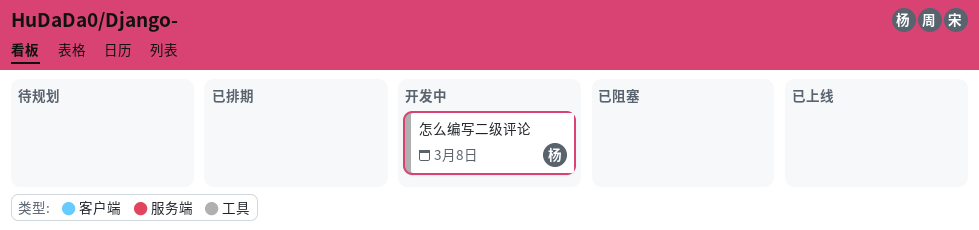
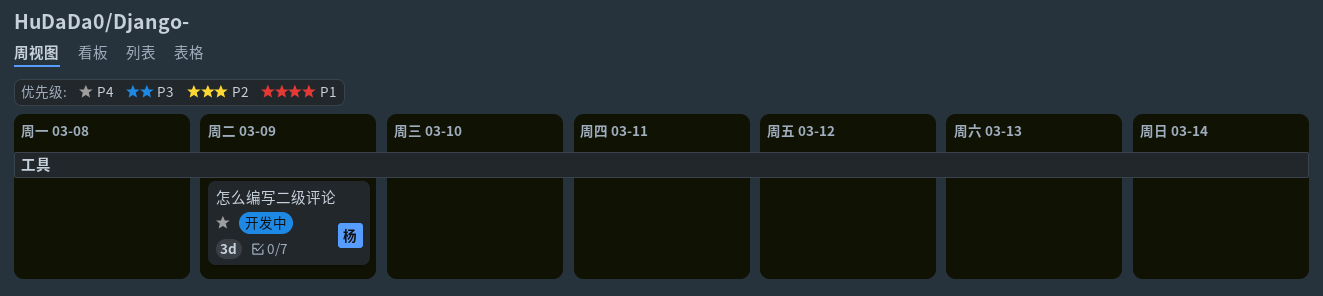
怎么编写二级评论, due: Mar 8 -> Mar 9

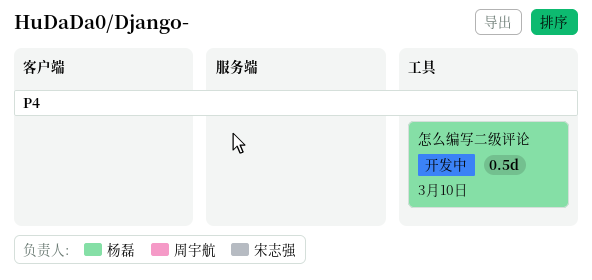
怎么编写二级评论, estimate: 3d -> 0.5d
怎么编写二级评论, due: Mar 9 -> Mar 10

